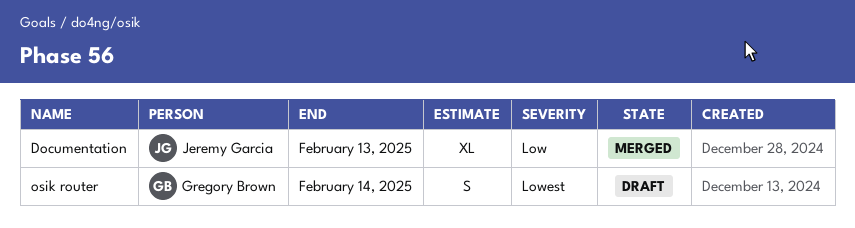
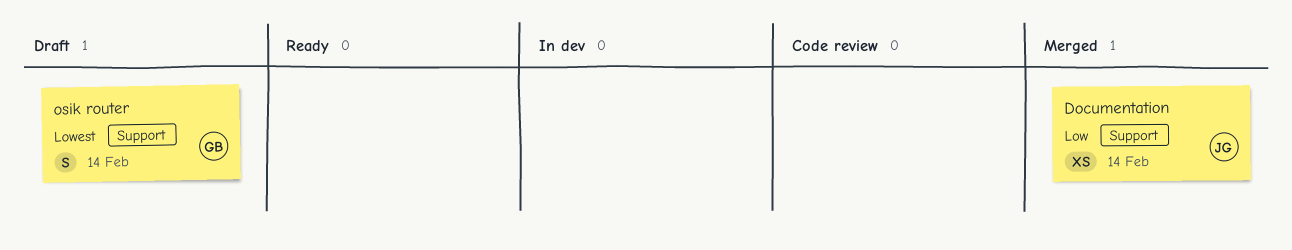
Documentation, estimate: XL -> XS
Documentation, due: Feb 13 -> Feb 14

